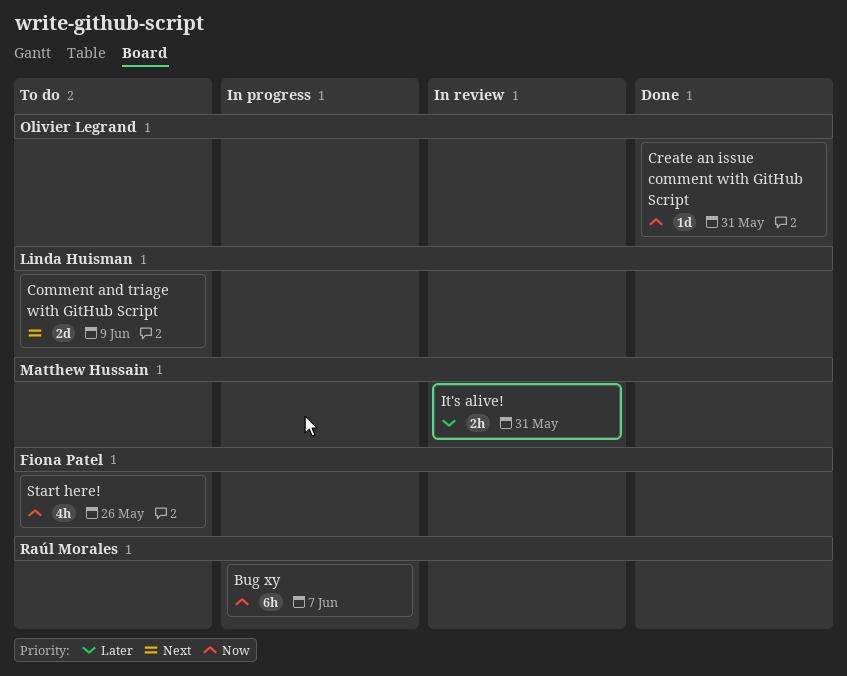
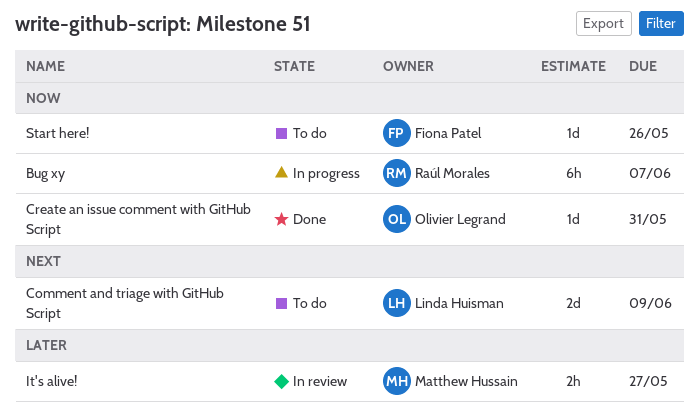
It's alive!, due: May 31 -> May 27
Start here!, estimate: 4h -> 1d

